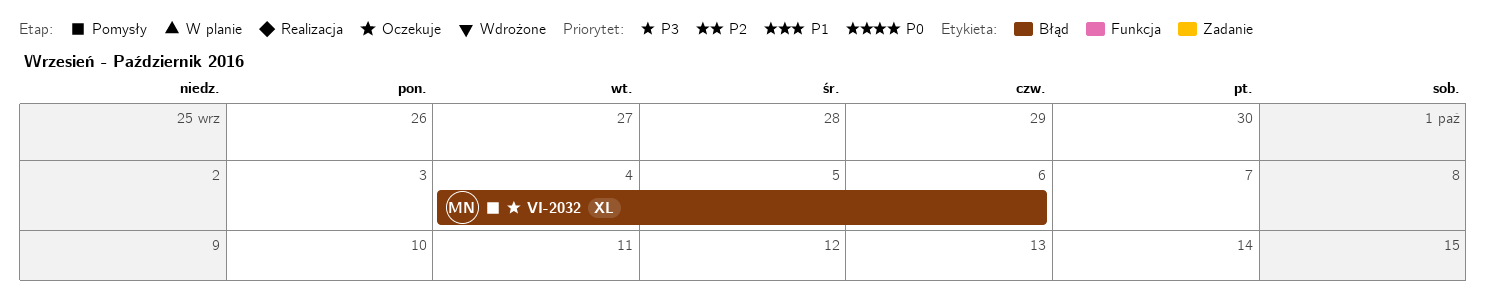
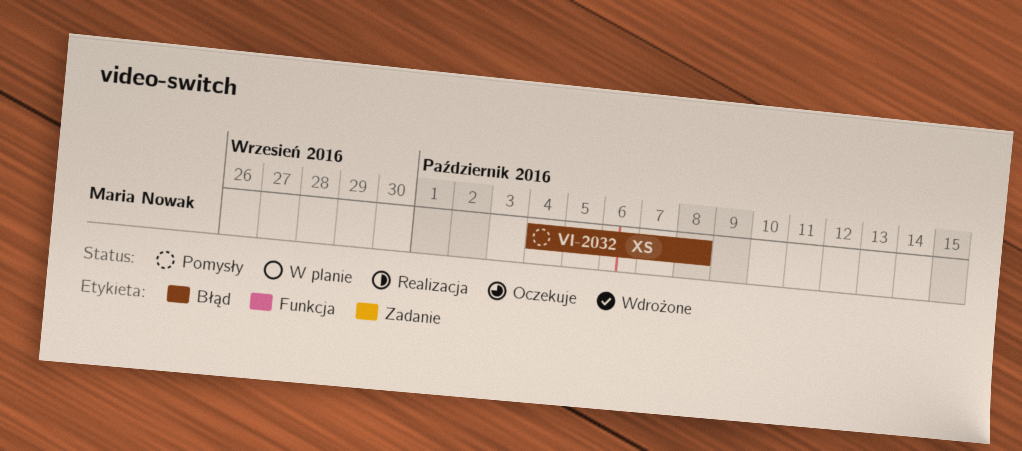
VI-2032, estimate: XL -> XS
VI-2032, due: Oct 6 -> Oct 8

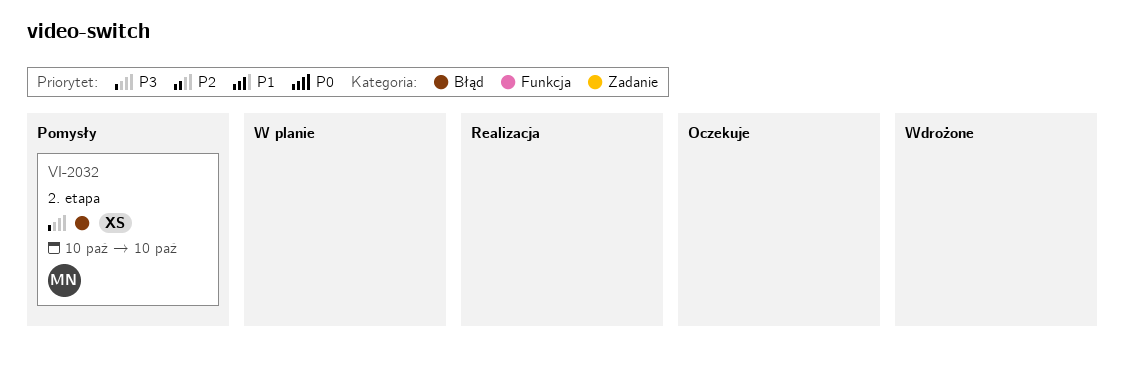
VI-2032, start: Oct 4 -> Oct 10
VI-2032, due: Oct 8 -> Oct 10

